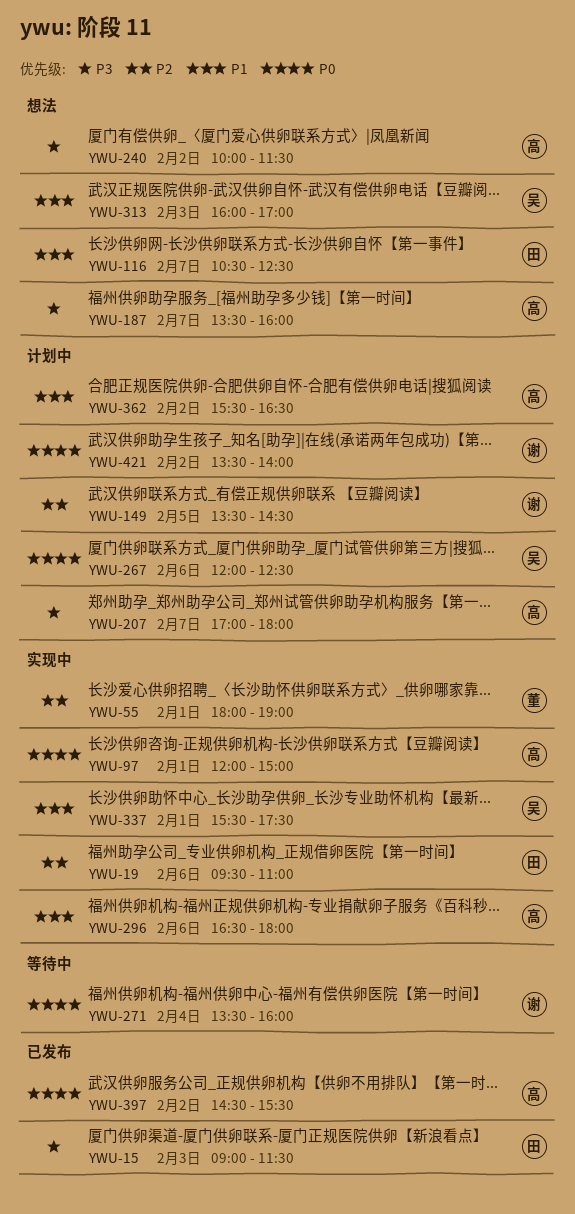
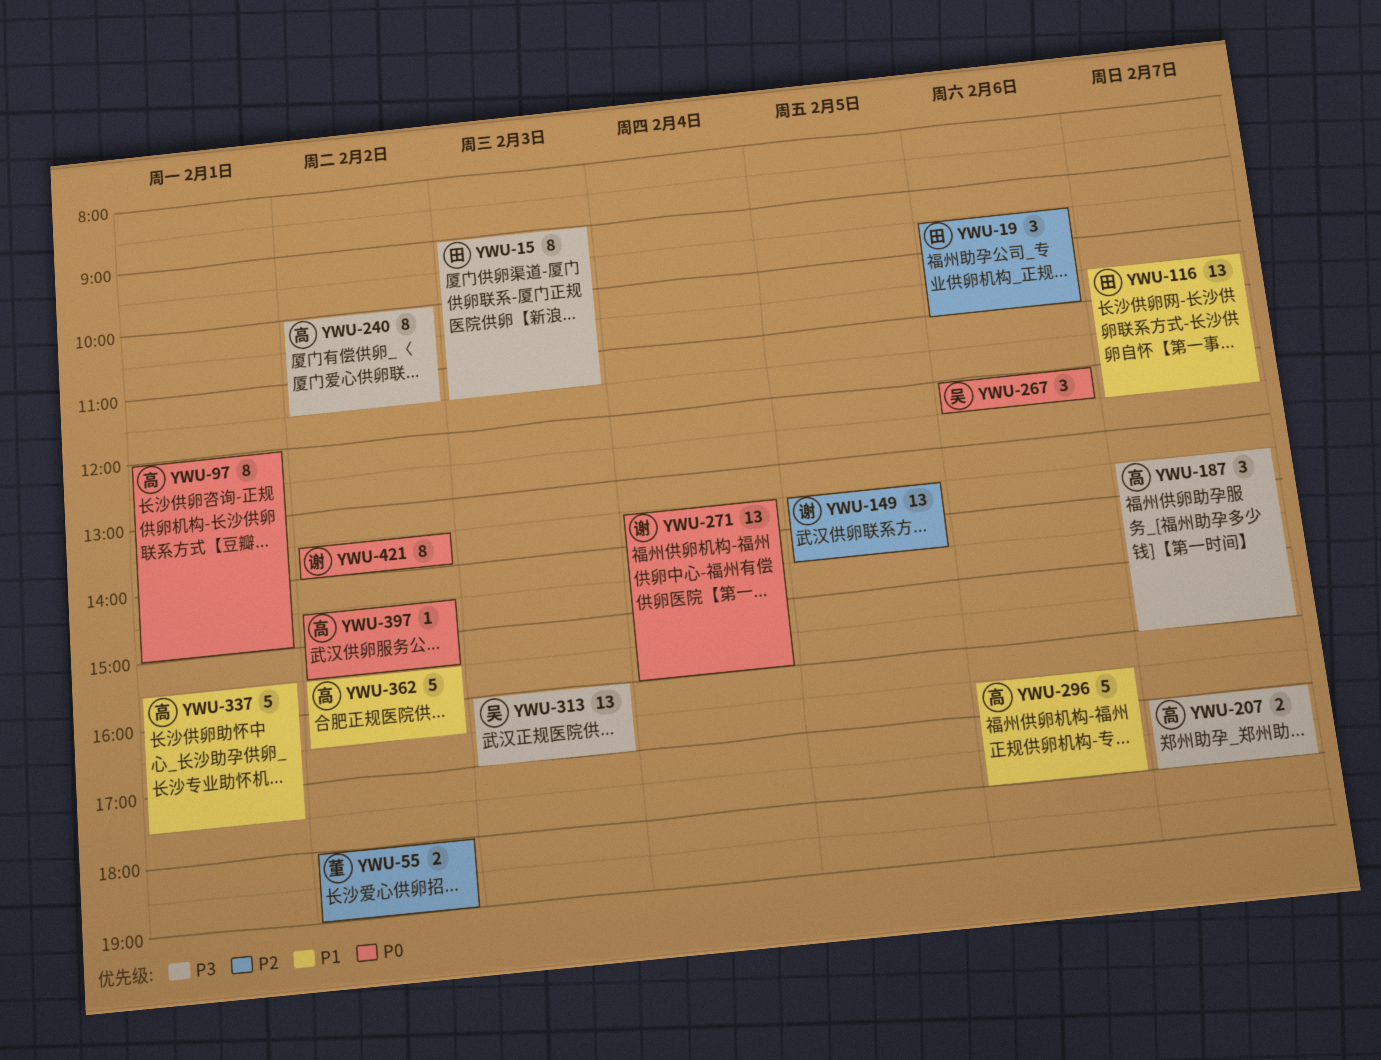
YWU-55, day: Feb 1 -> Feb 2
YWU-313, priority: P1 -> P3
YWU-337, owner: 吴 -> 高

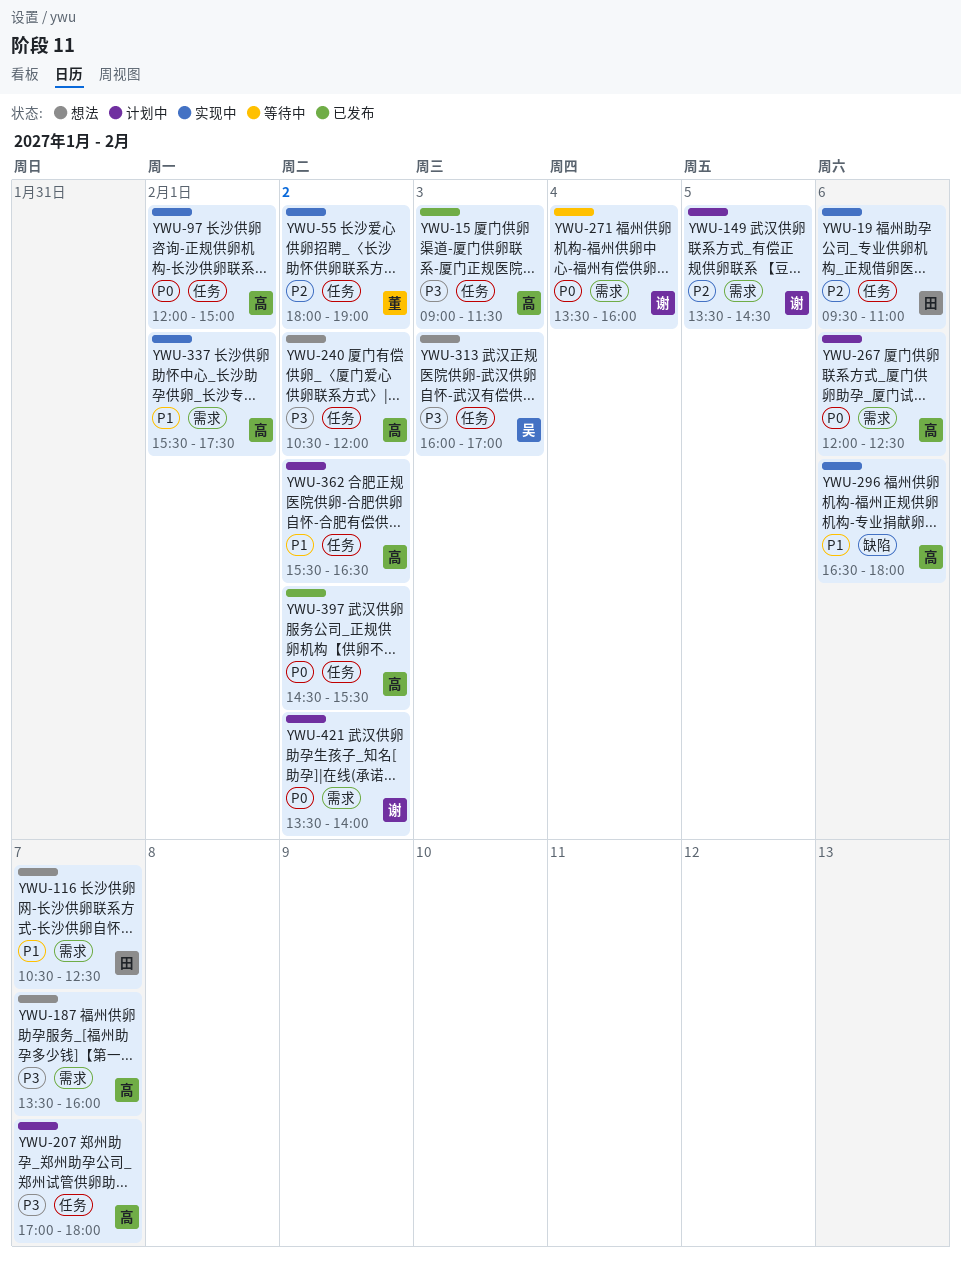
YWU-15, owner: 田 -> 高
YWU-240, begins: 10:00 -> 10:30
YWU-240, ends: 11:30 -> 12:00
YWU-267, owner: 吴 -> 高

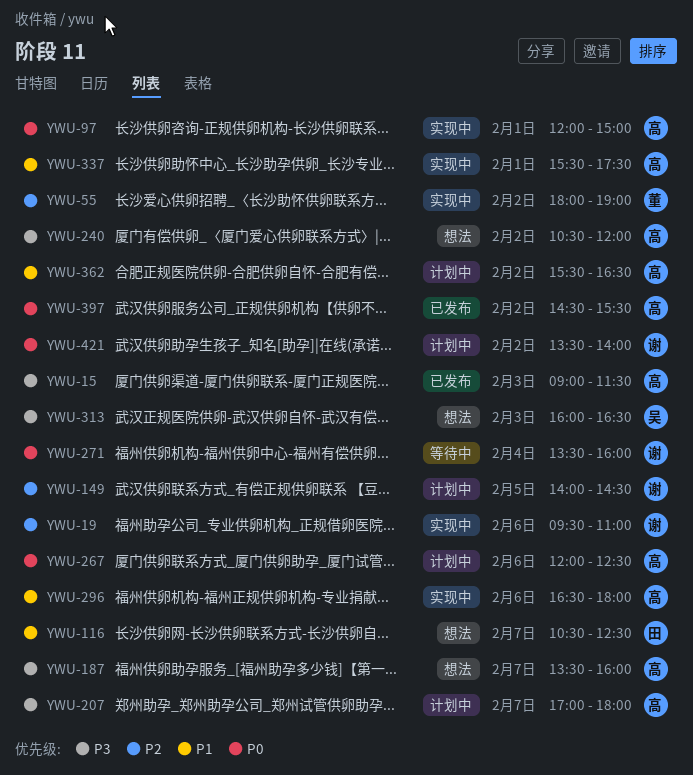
YWU-19, owner: 田 -> 谢
YWU-149, begins: 13:30 -> 14:00
YWU-313, ends: 17:00 -> 16:30

